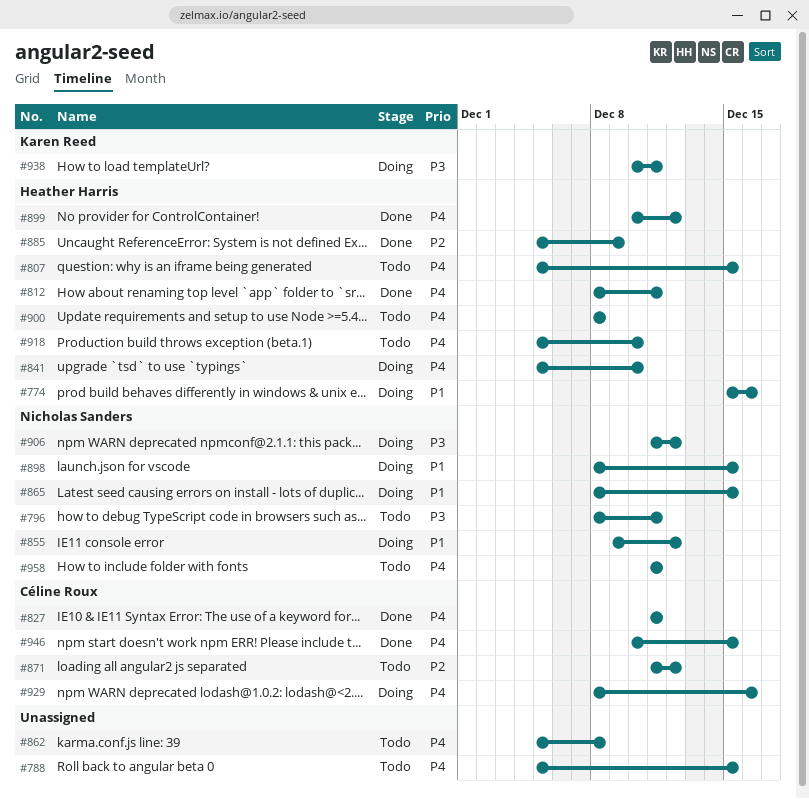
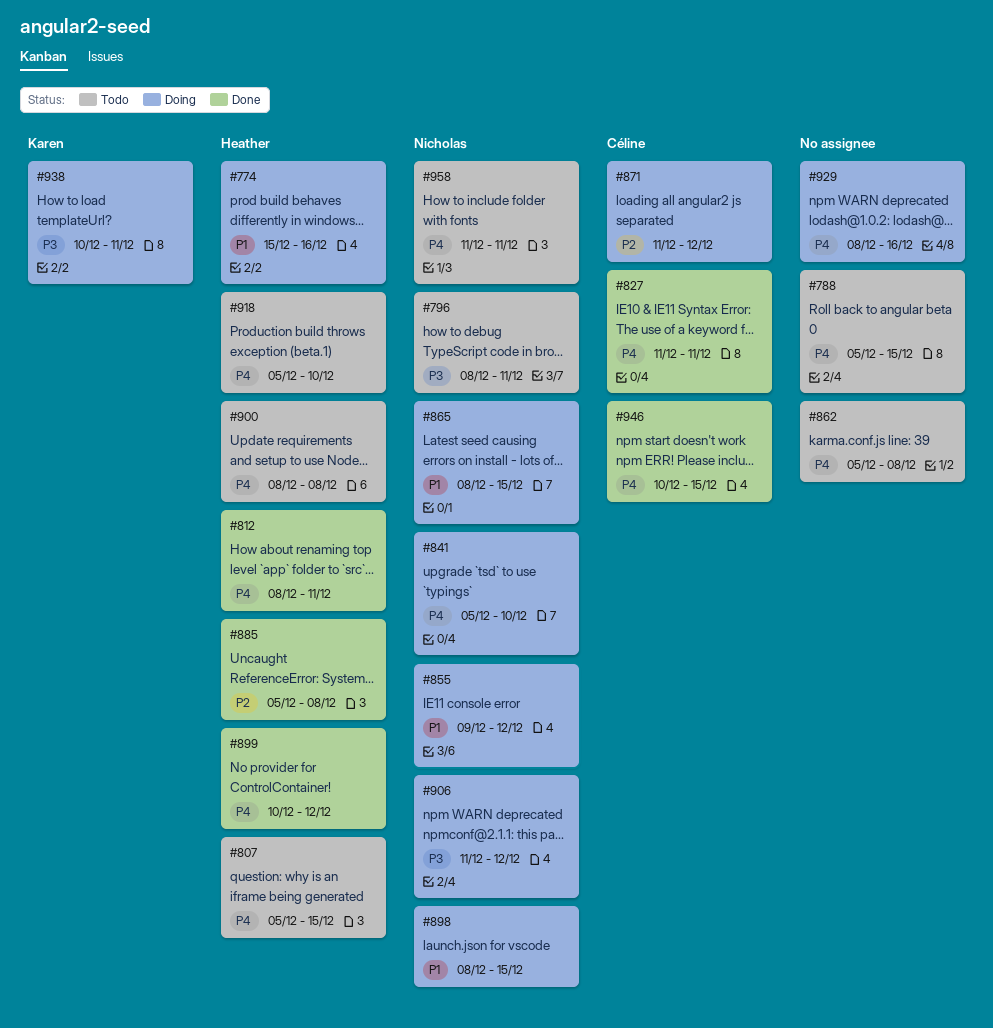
#841, owner: Heather Harris -> Nicholas Sanders
#871, status: Todo -> Doing
#885, due: Dec 9 -> Dec 8
#929, owner: Céline Roux -> none

